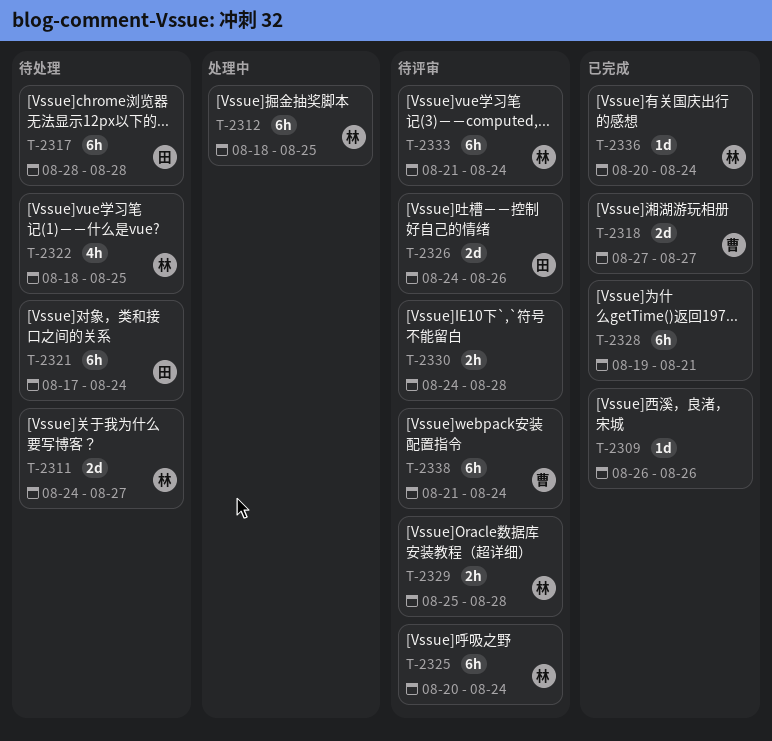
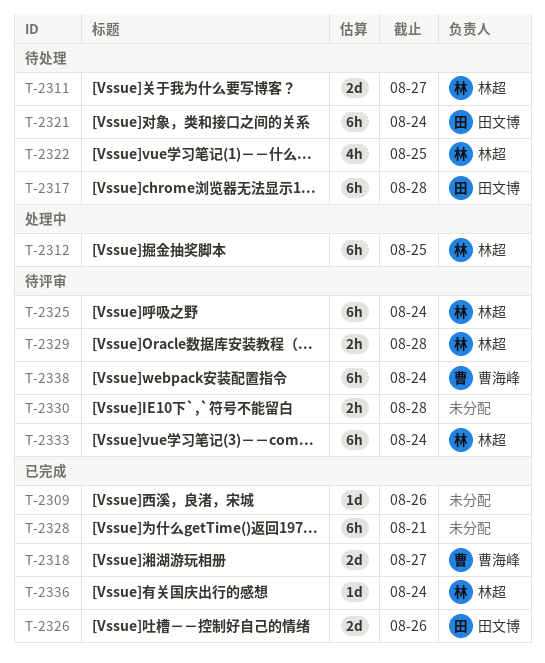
T-2326, status: 待评审 -> 已完成

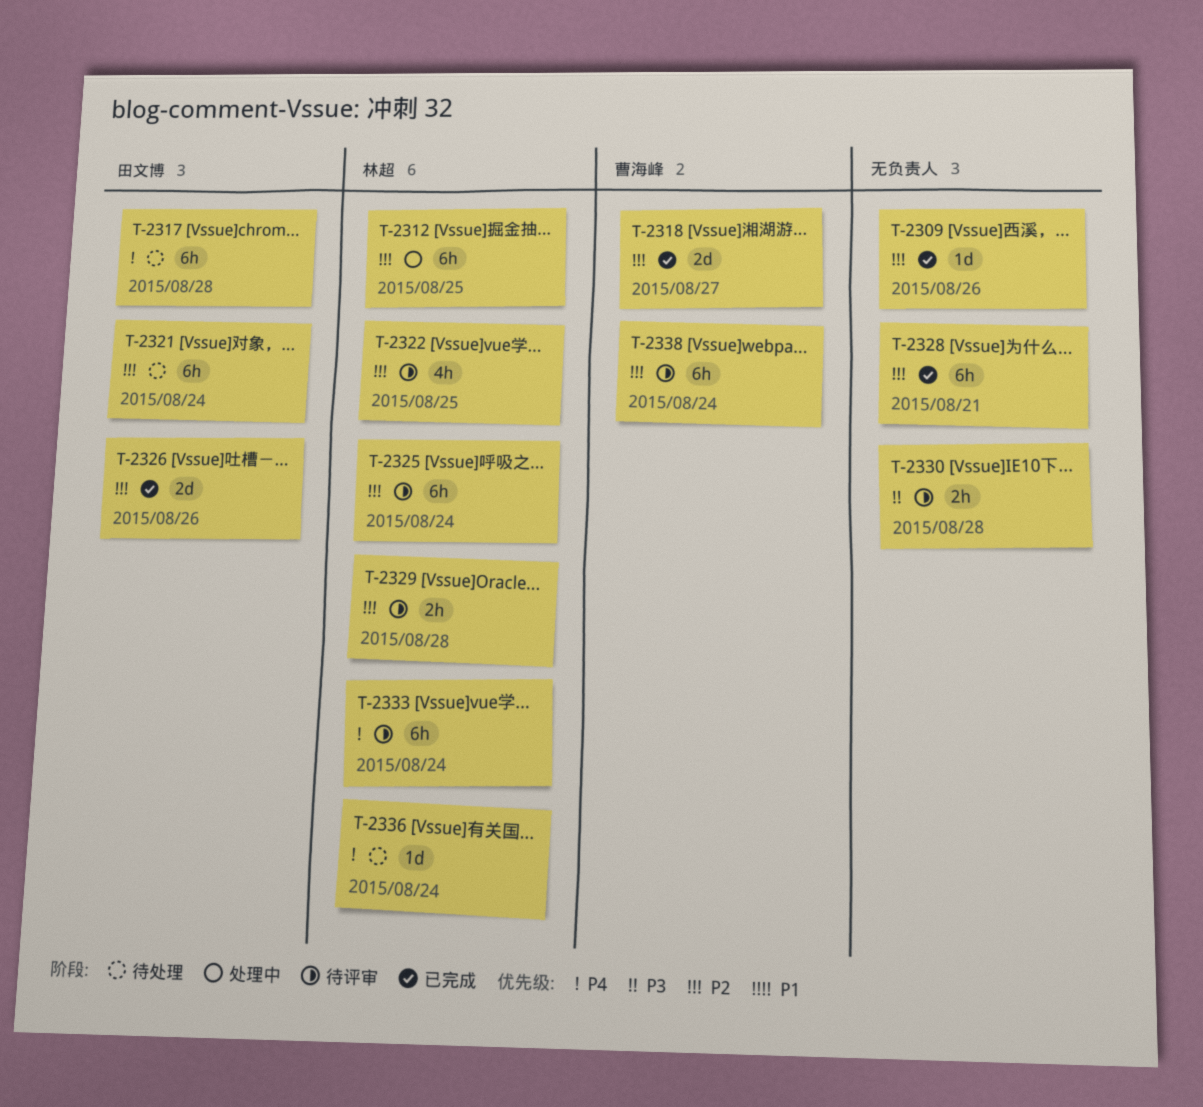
T-2311: present -> none
T-2322, status: 待处理 -> 待评审
T-2336, status: 已完成 -> 待处理

